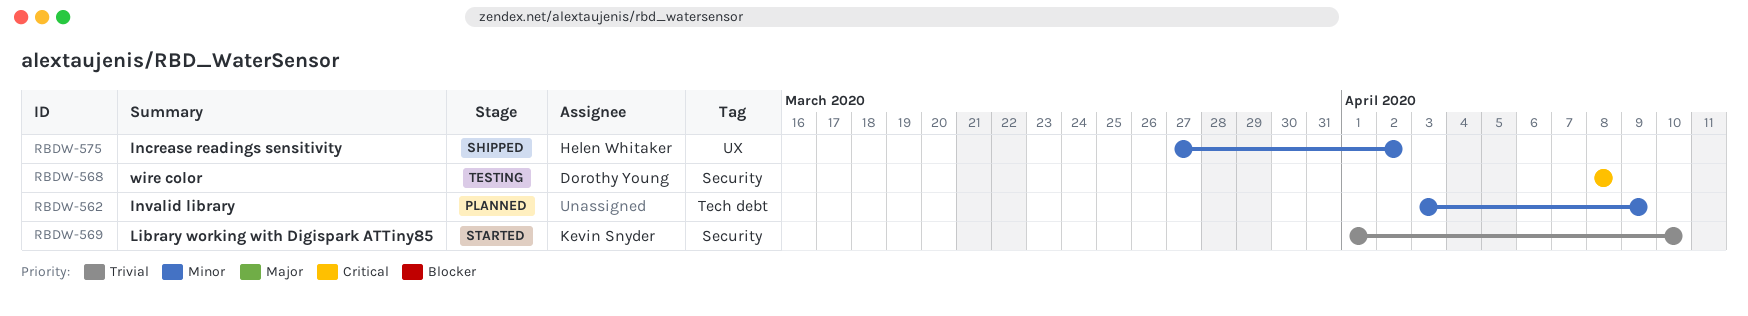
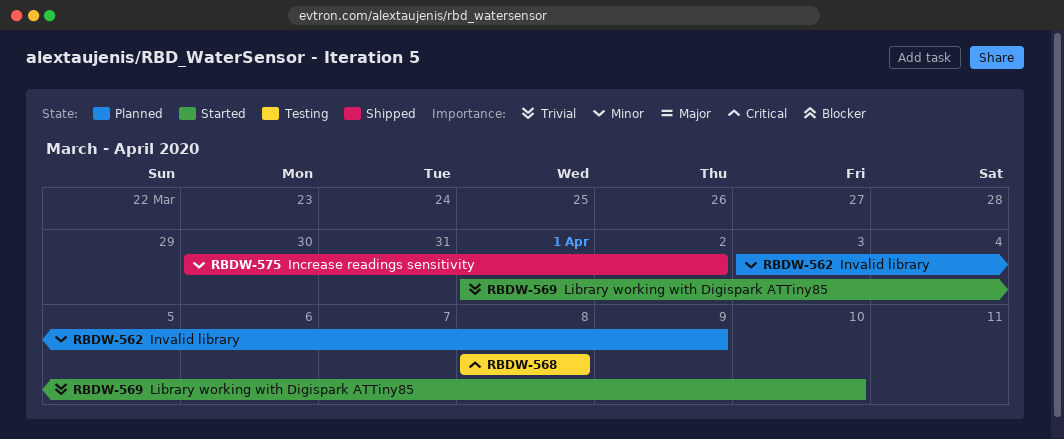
RBDW-575, start: Mar 27 -> Mar 30

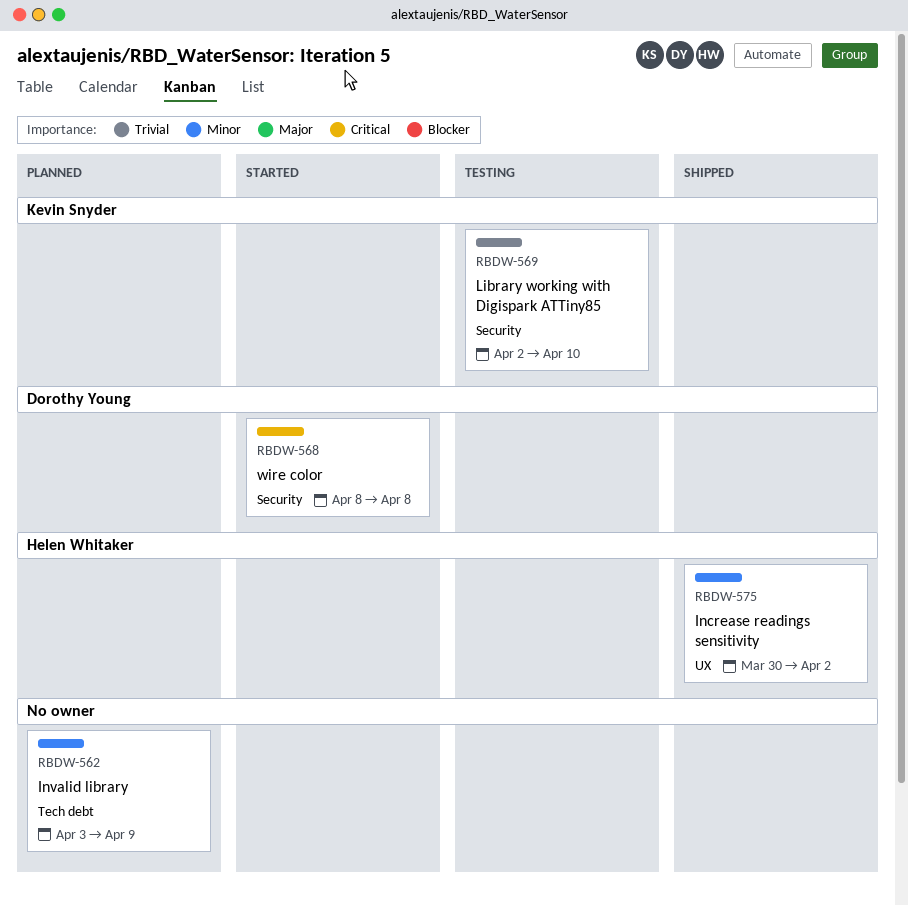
RBDW-568, status: Testing -> Started
RBDW-569, status: Started -> Testing
RBDW-569, start: Apr 1 -> Apr 2

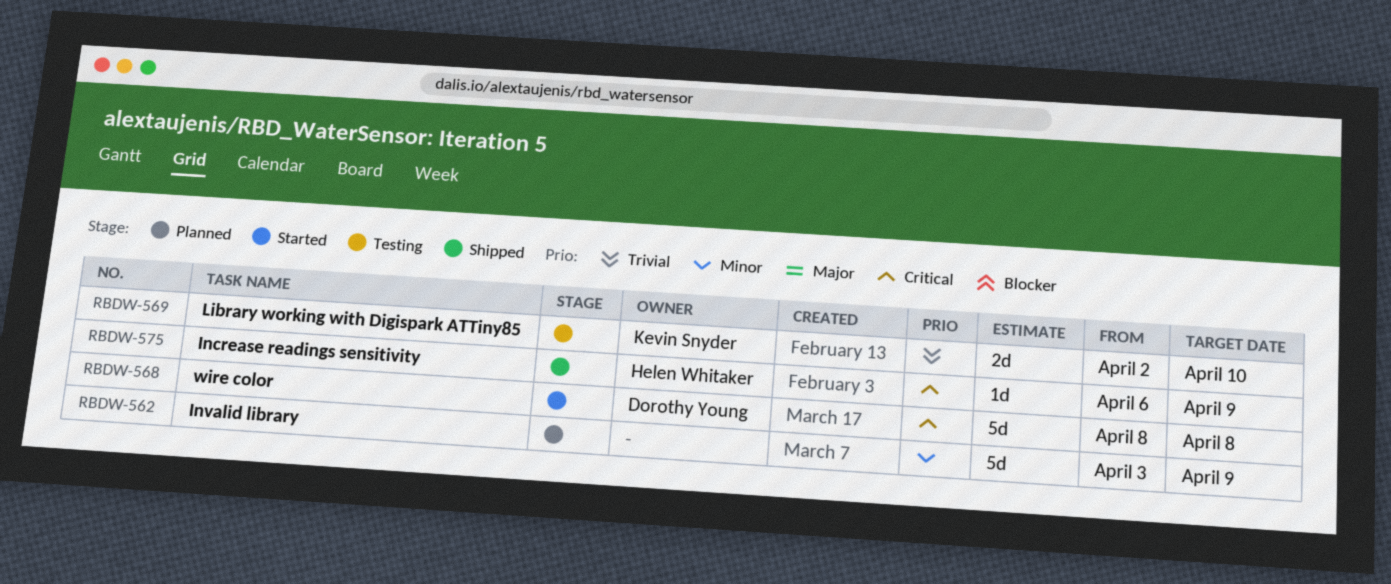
RBDW-575, priority: Minor -> Critical
RBDW-575, start: Mar 30 -> Apr 6
RBDW-575, due: Apr 2 -> Apr 9

